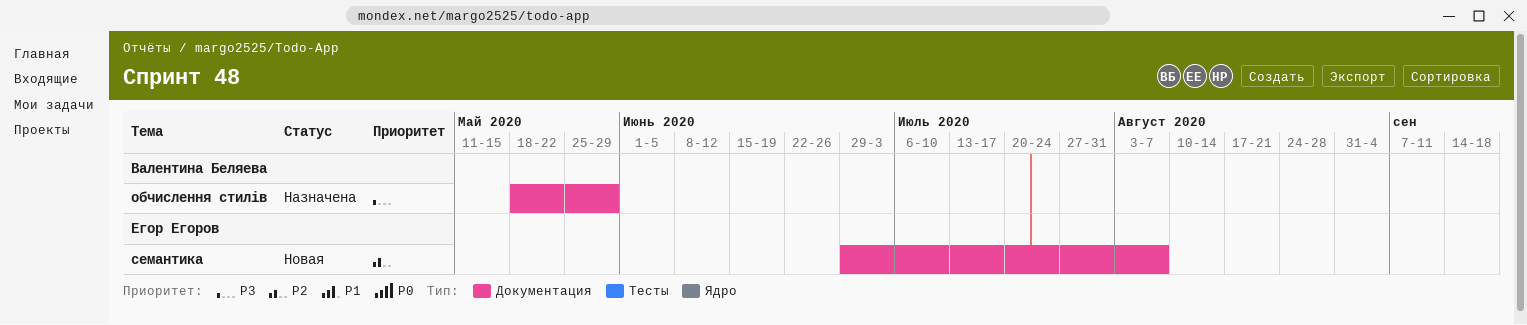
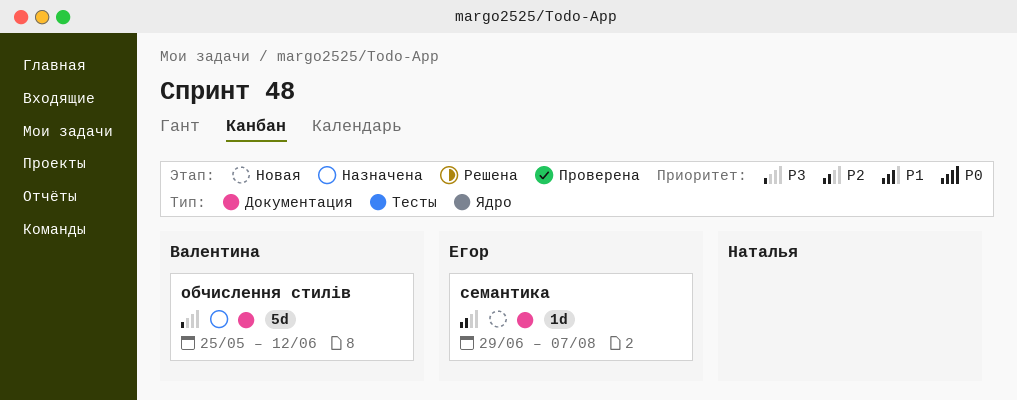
обчислення стилів, start: May 18 -> May 25
обчислення стилів, due: May 29 -> Jun 12

